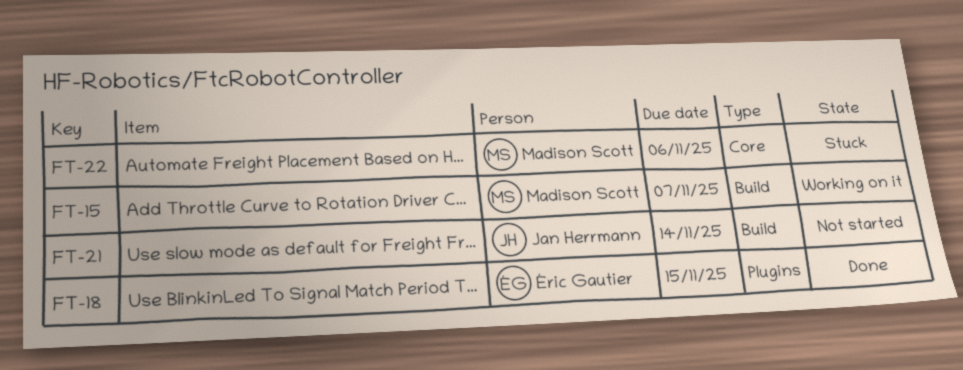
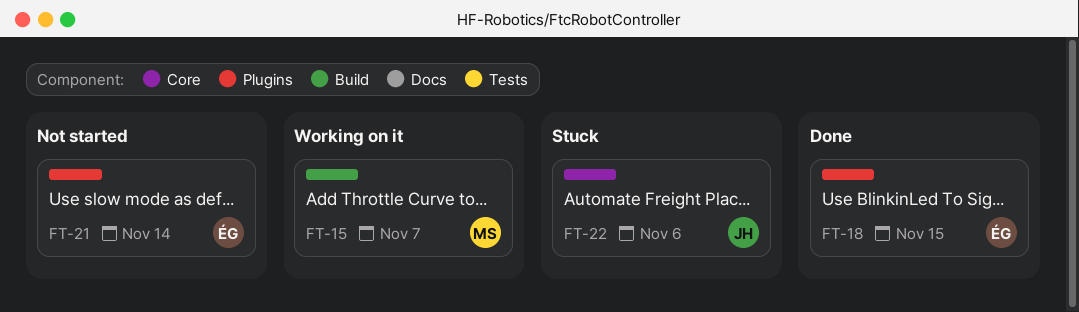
FT-21, owner: Jan Herrmann -> Éric Gautier
FT-21, label: Build -> Plugins
FT-22, owner: Madison Scott -> Jan Herrmann

